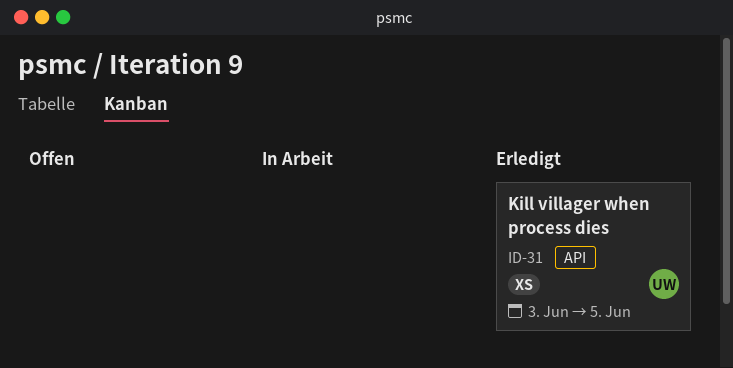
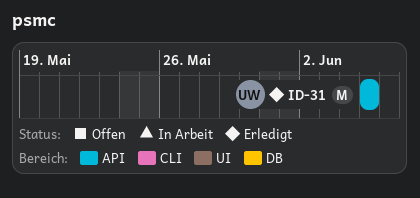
ID-31, estimate: XS -> M
ID-31, start: Jun 3 -> Jun 5

